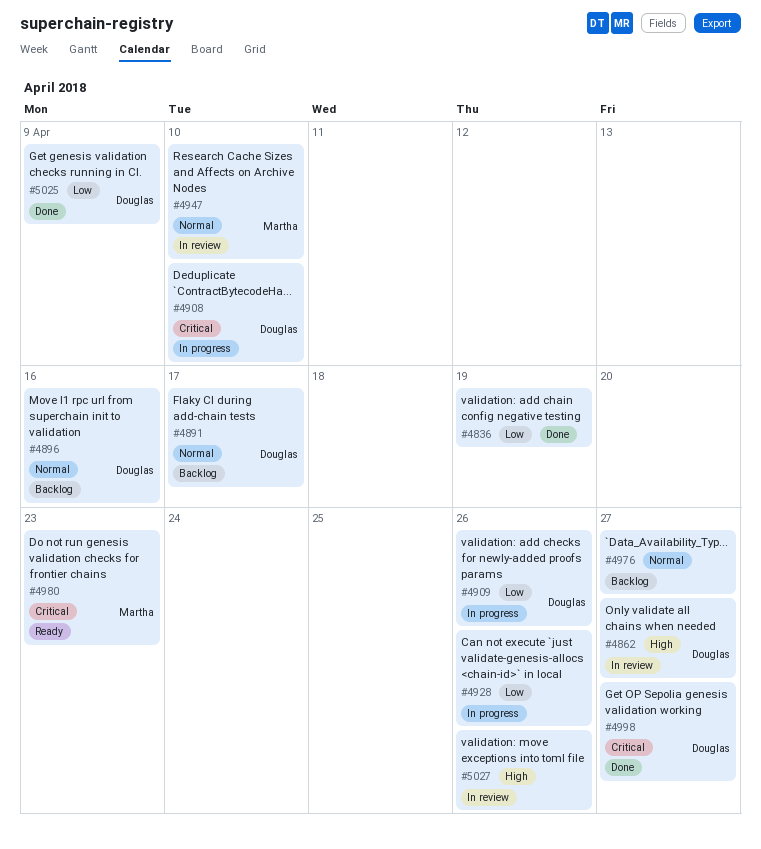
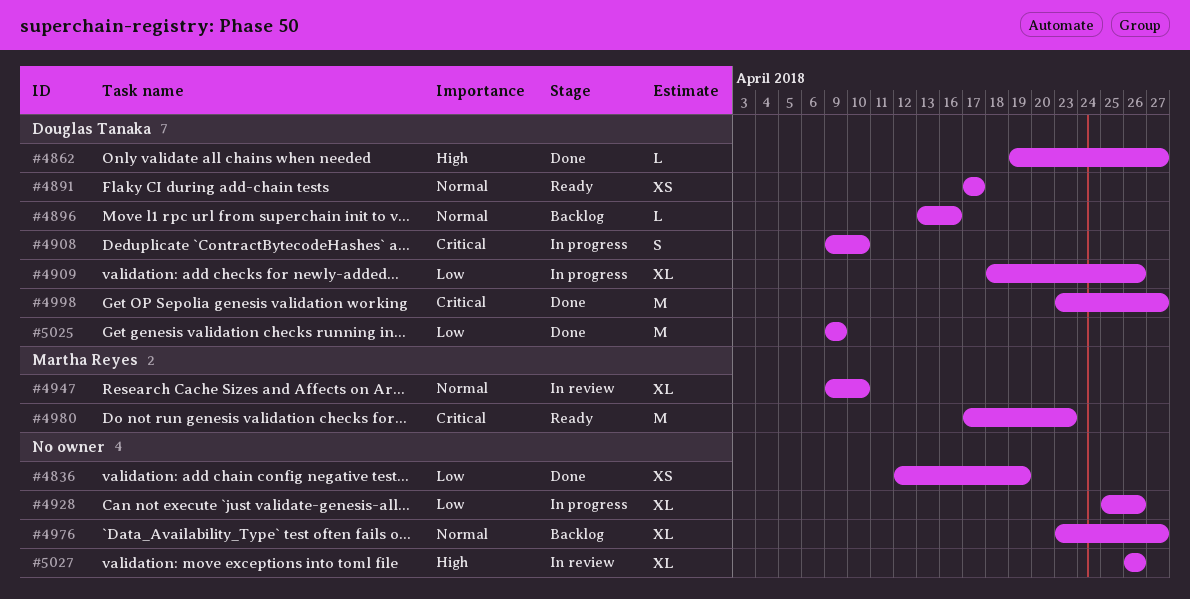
#4862, status: In review -> Done
#4891, status: Backlog -> Ready

